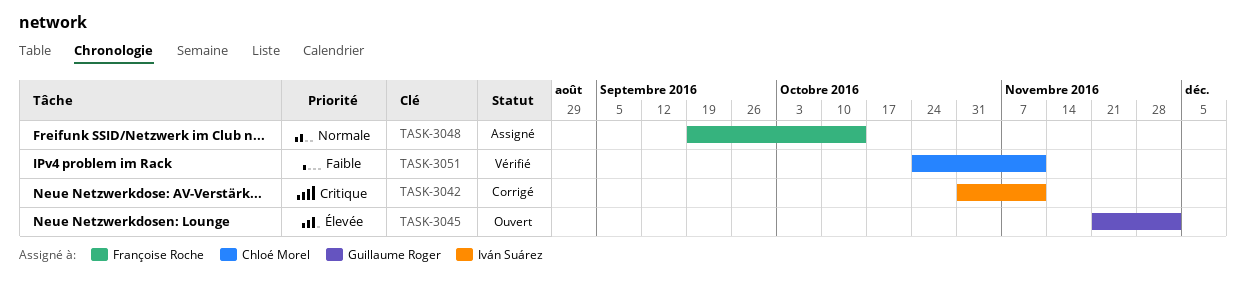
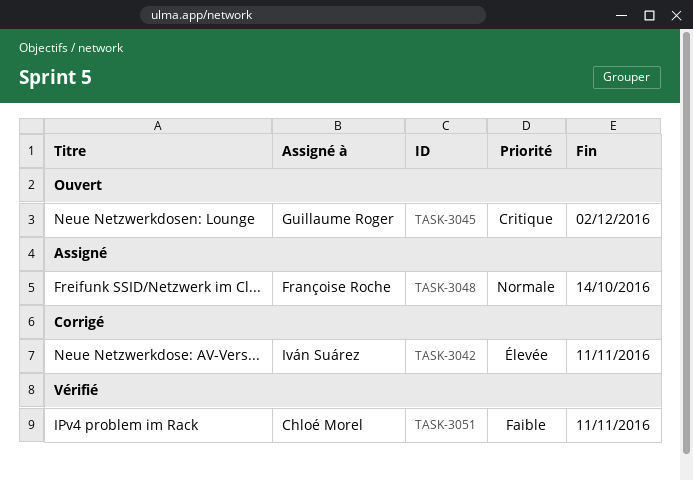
TASK-3042, priority: Critique -> Élevée
TASK-3045, priority: Élevée -> Critique

